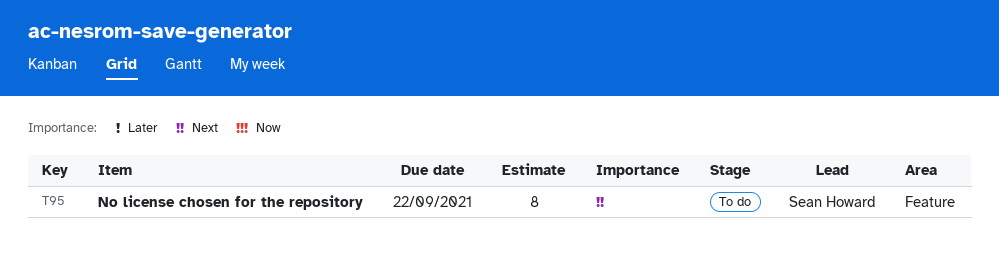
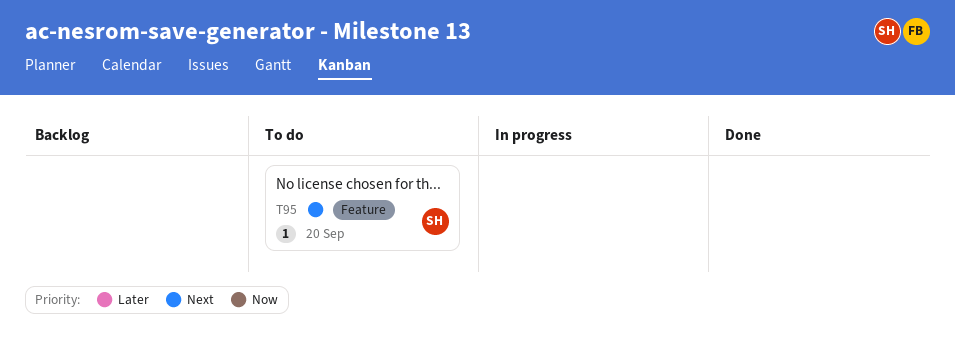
T95, estimate: 8 -> 1
T95, due: Sep 22 -> Sep 20

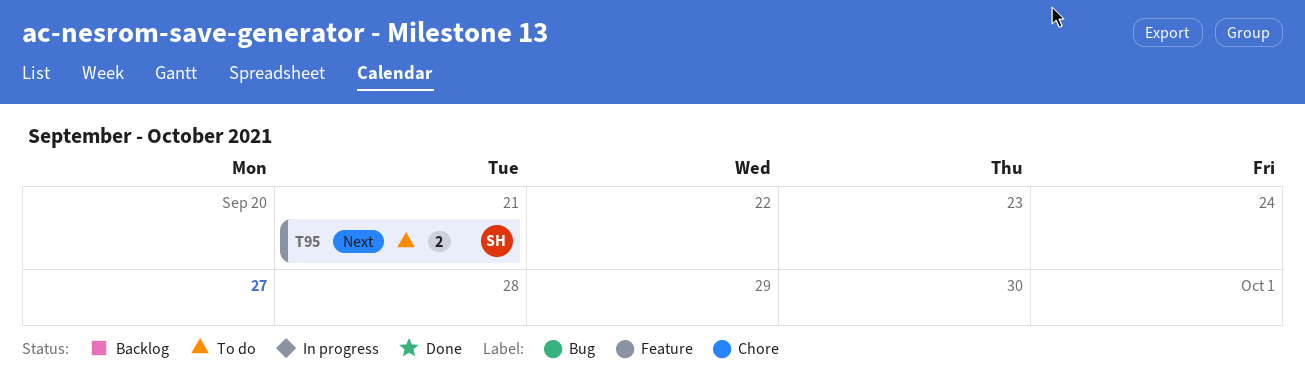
T95, estimate: 1 -> 2
T95, due: Sep 20 -> Sep 21

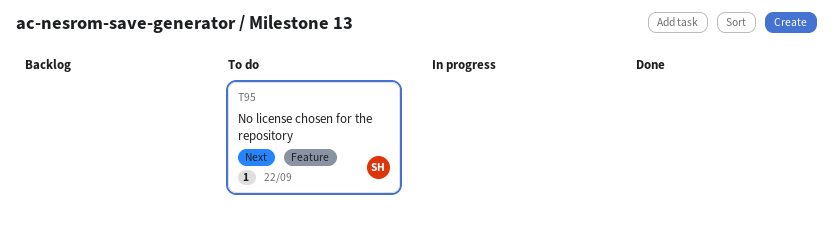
T95, estimate: 2 -> 1
T95, due: Sep 21 -> Sep 22

